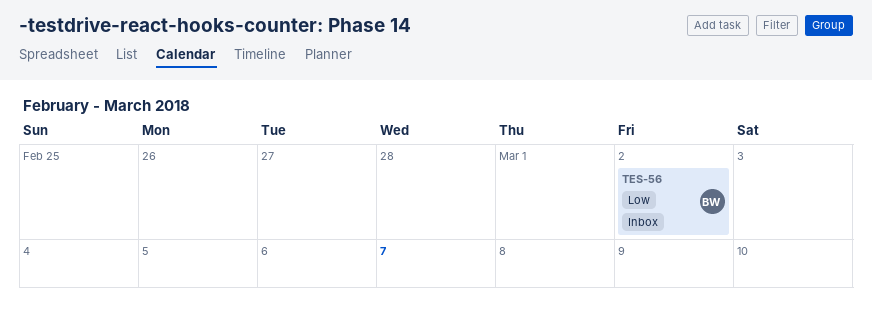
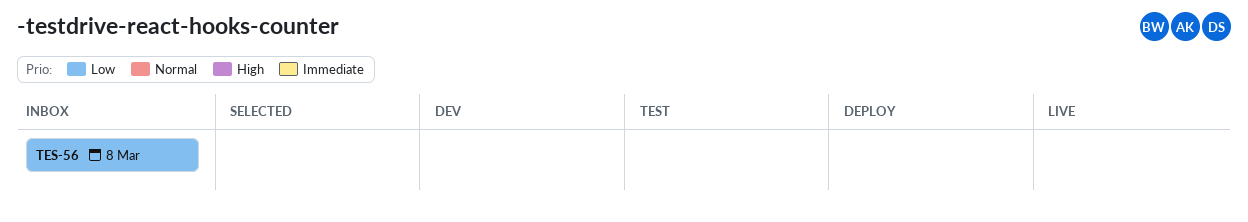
TES-56, due: Mar 2 -> Mar 8

